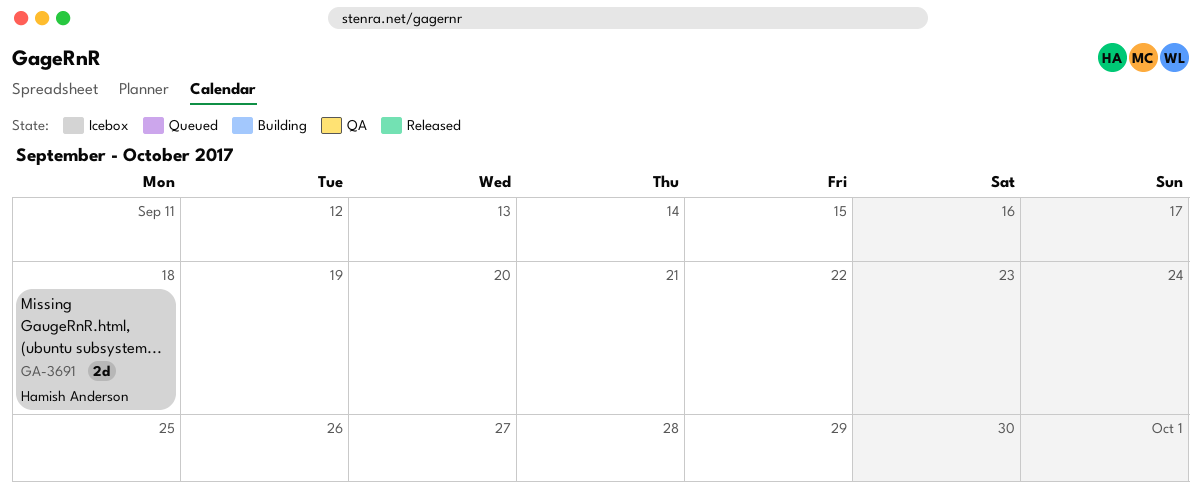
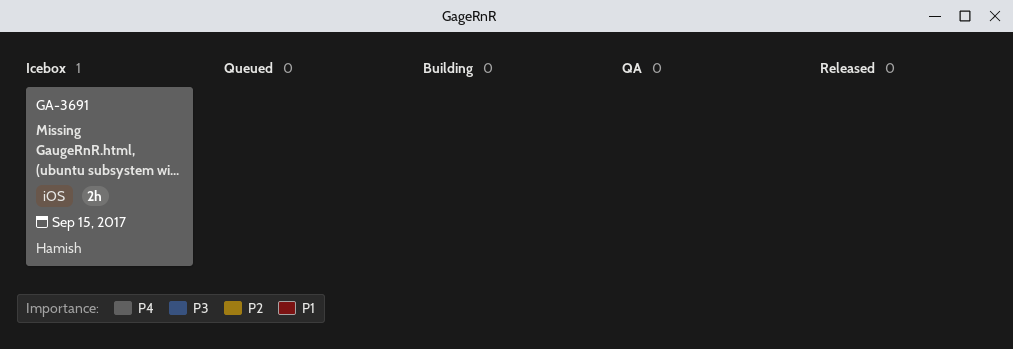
GA-3691, estimate: 2d -> 2h
GA-3691, due: Sep 18 -> Sep 15

